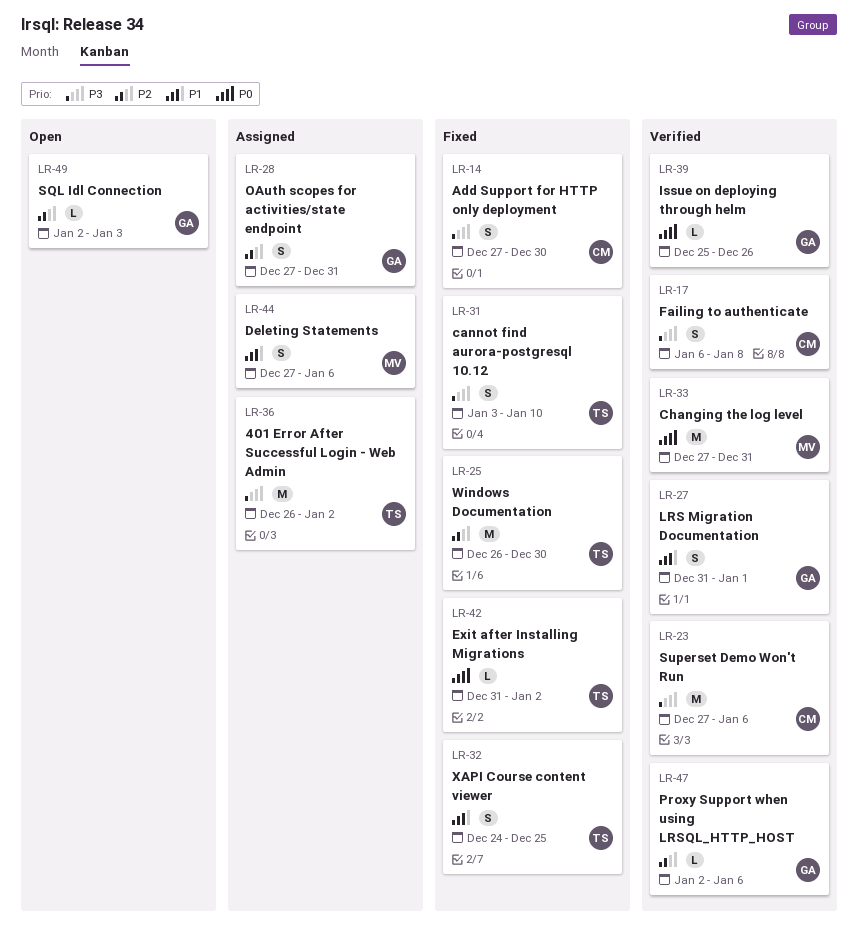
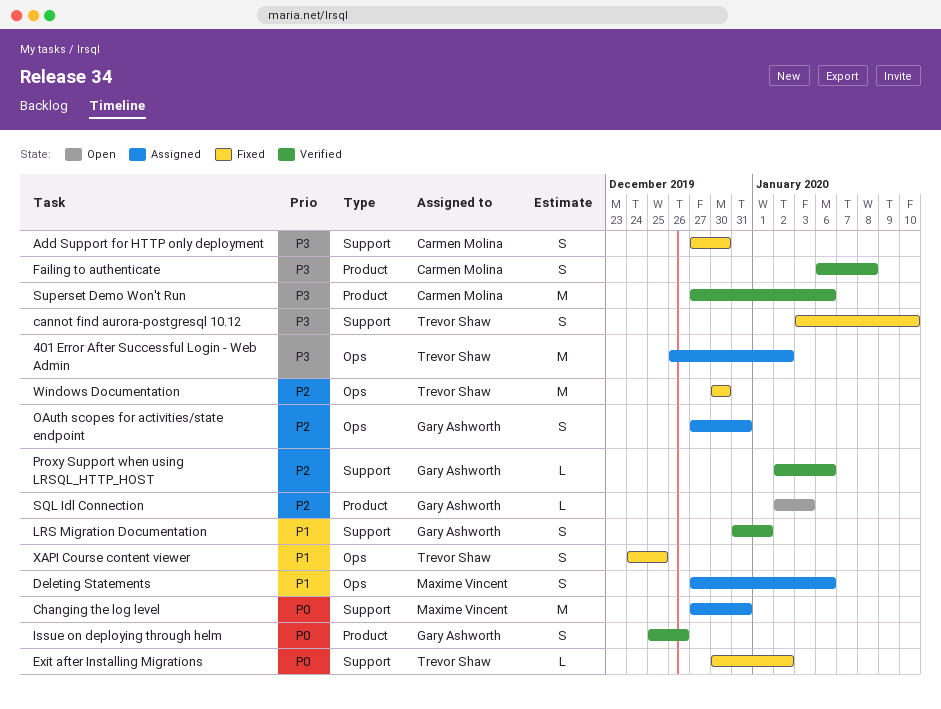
Changing the log level, status: Verified -> Assigned
Exit after Installing Migrations, start: Dec 31 -> Dec 30
Issue on deploying through helm, estimate: L -> S
Windows Documentation, start: Dec 26 -> Dec 30

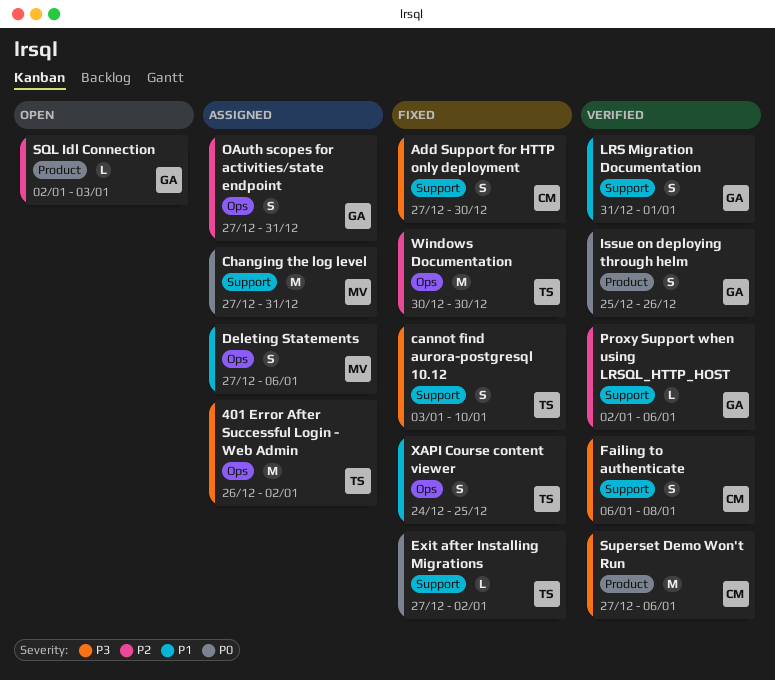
Exit after Installing Migrations, start: Dec 30 -> Dec 27
Failing to authenticate, label: Product -> Support

